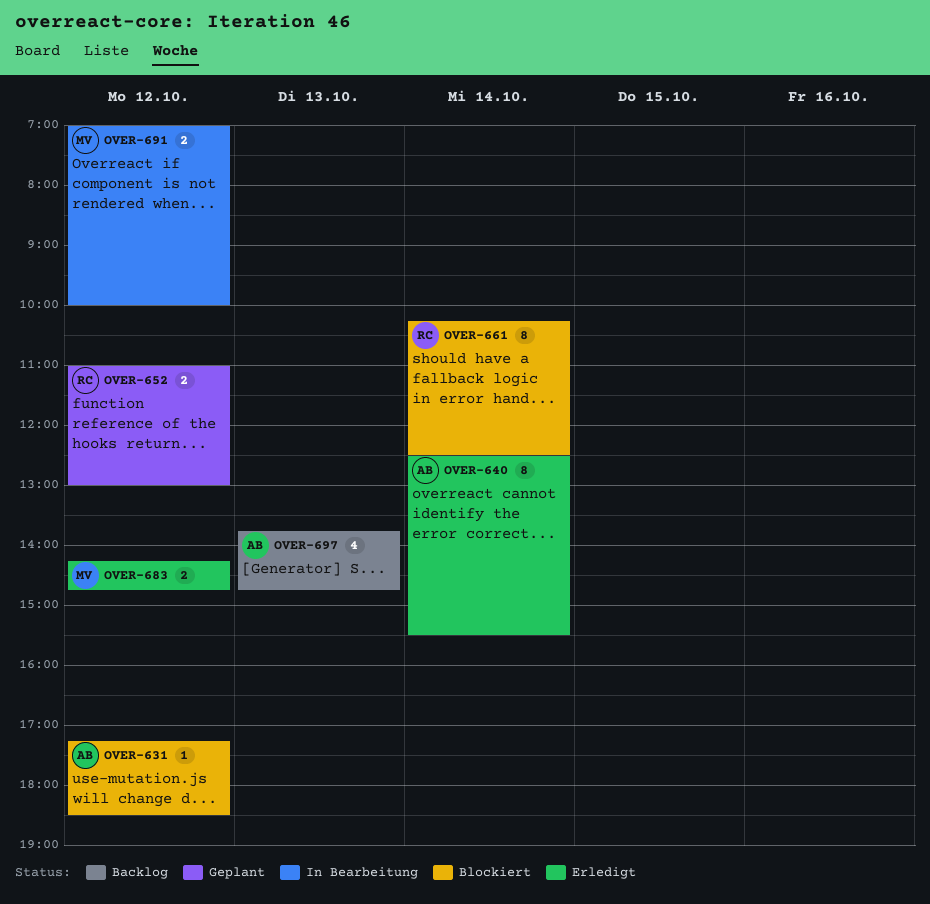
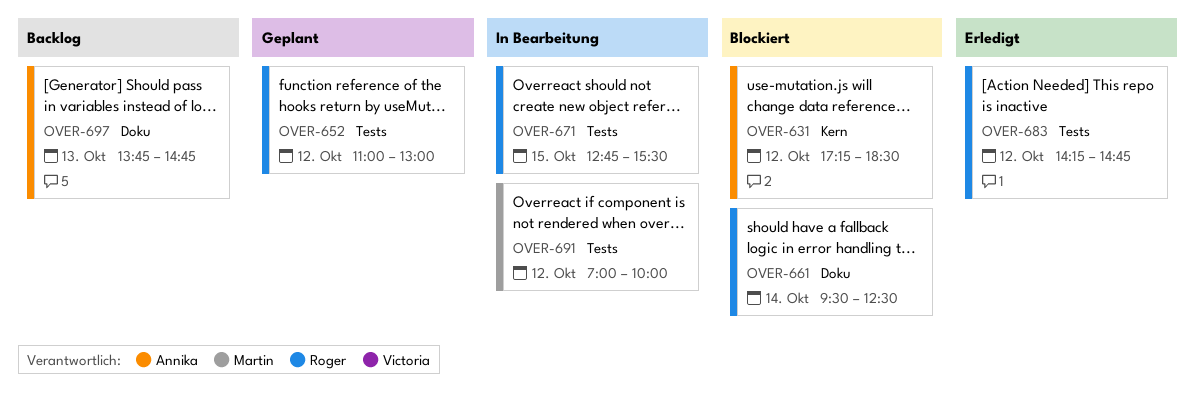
OVER-640: present -> none
OVER-661, begins: 10:15 -> 09:30
OVER-671: none -> present
OVER-683, owner: Martin -> Roger

